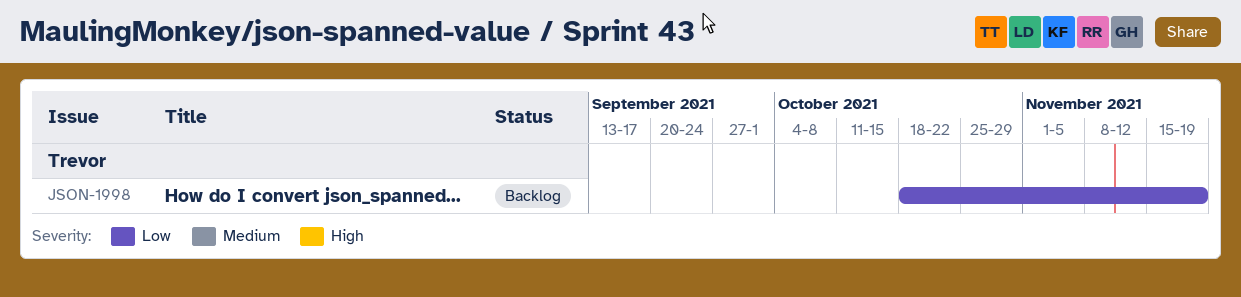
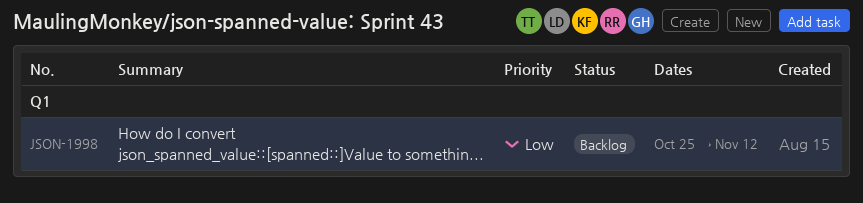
JSON-1998, start: Oct 18 -> Oct 25
JSON-1998, due: Nov 19 -> Nov 12

